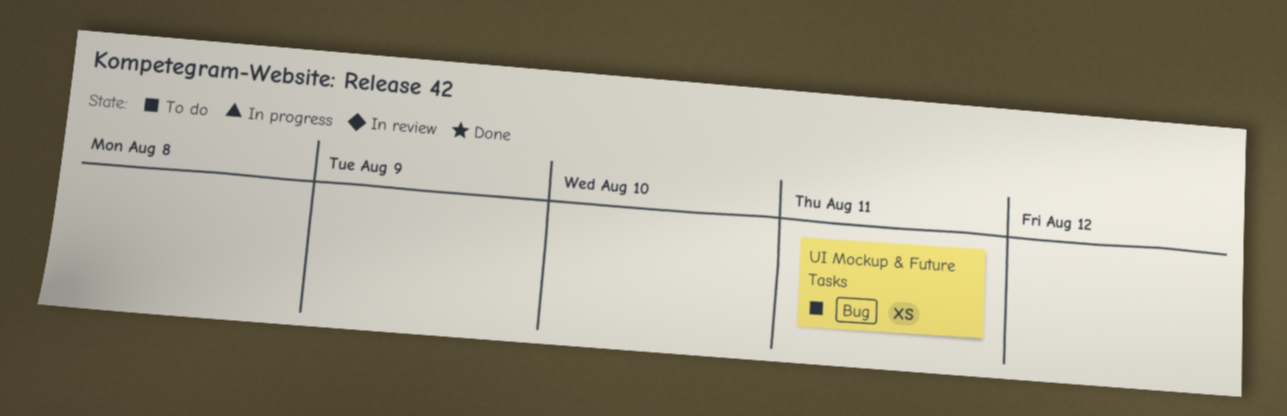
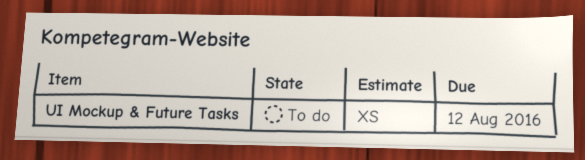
UI Mockup & Future Tasks, due: Aug 11 -> Aug 12

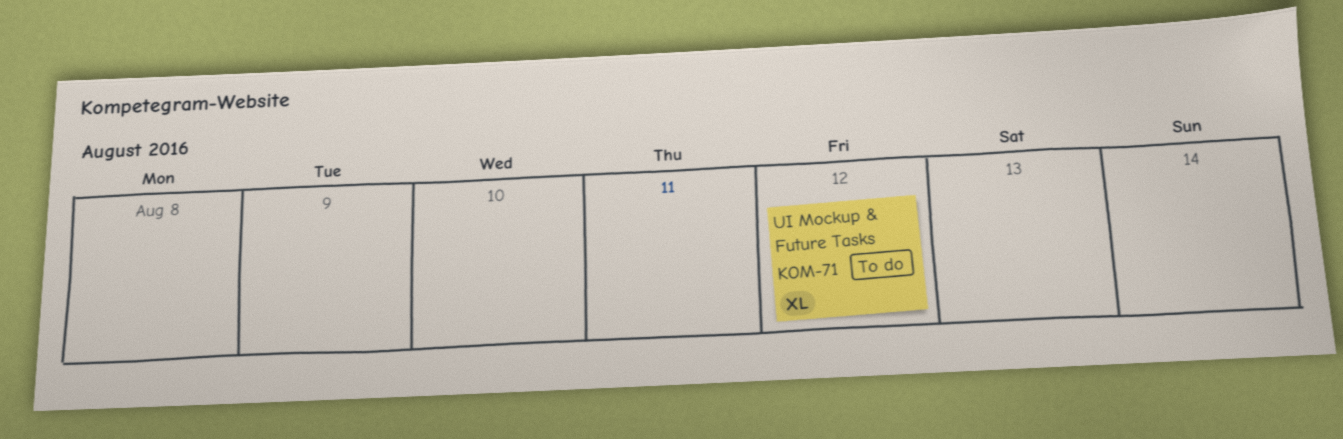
UI Mockup & Future Tasks, estimate: XS -> XL

